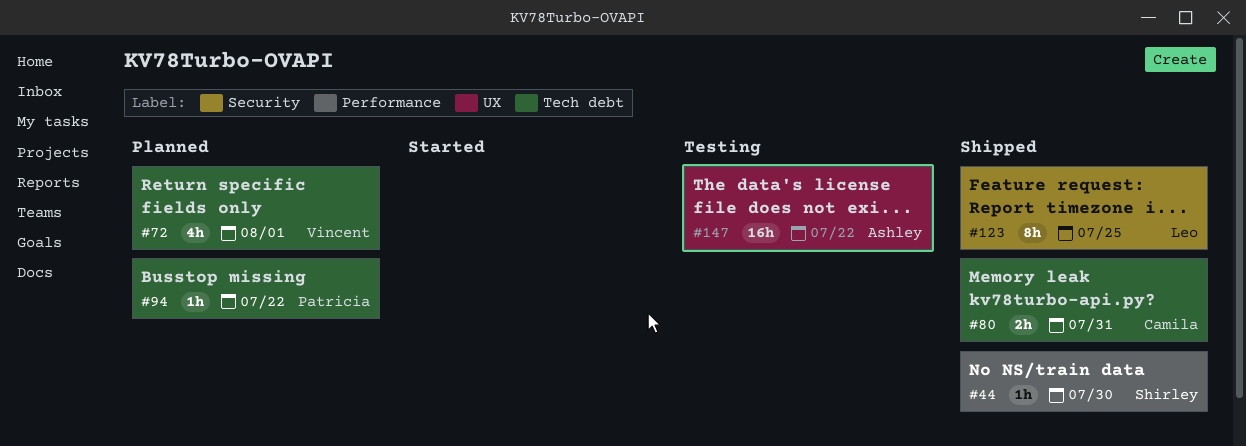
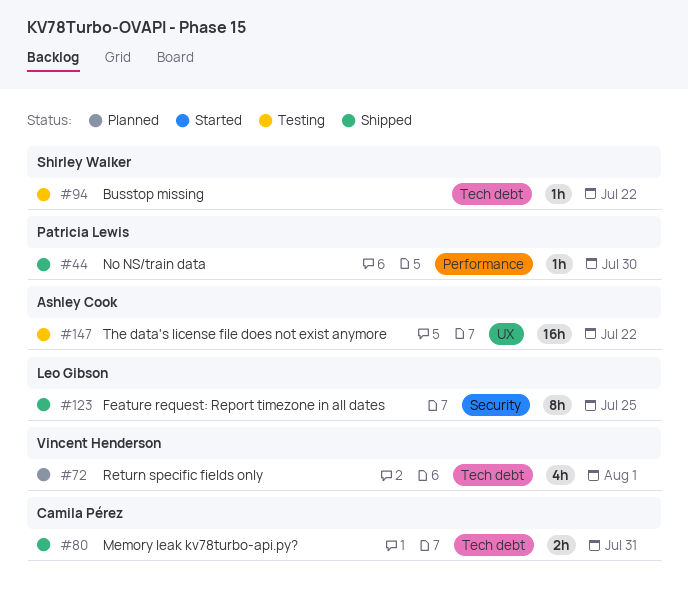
#44, owner: Shirley Walker -> Patricia Lewis
#94, status: Planned -> Testing
#94, owner: Patricia Lewis -> Shirley Walker

